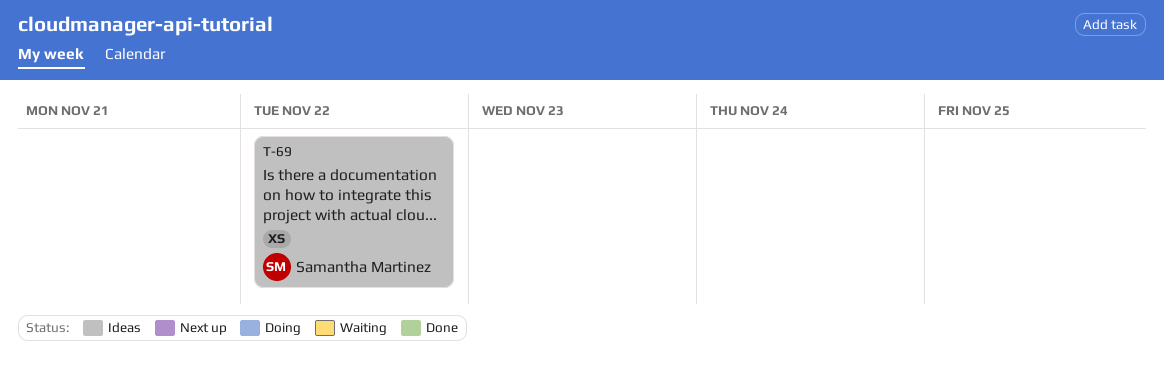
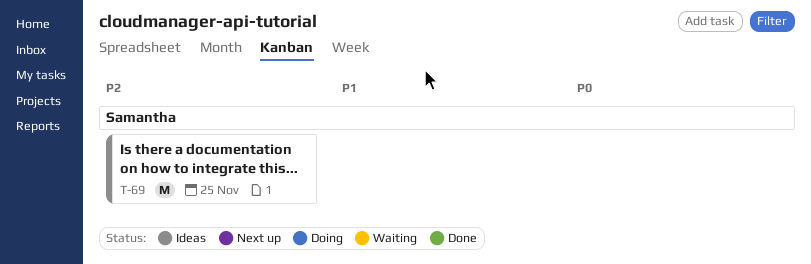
T-69, estimate: XS -> M
T-69, due: Nov 22 -> Nov 25

